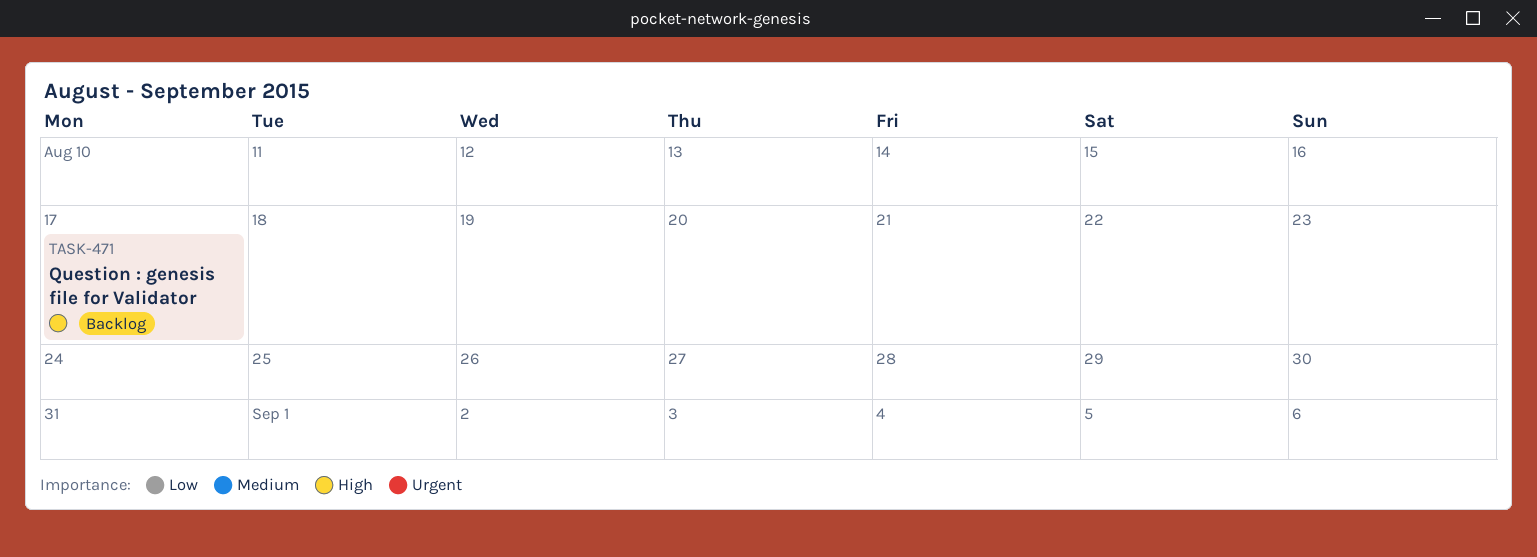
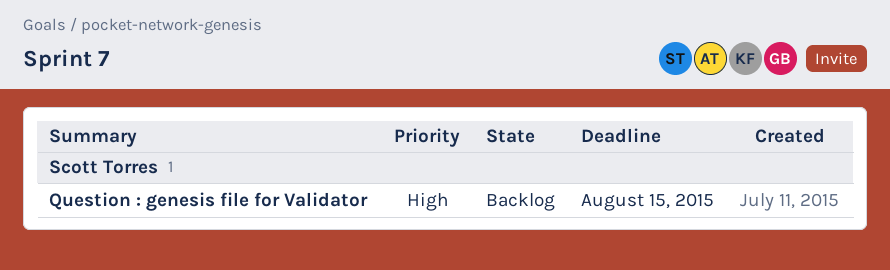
Question : genesis file for Validator, due: Aug 17 -> Aug 15

